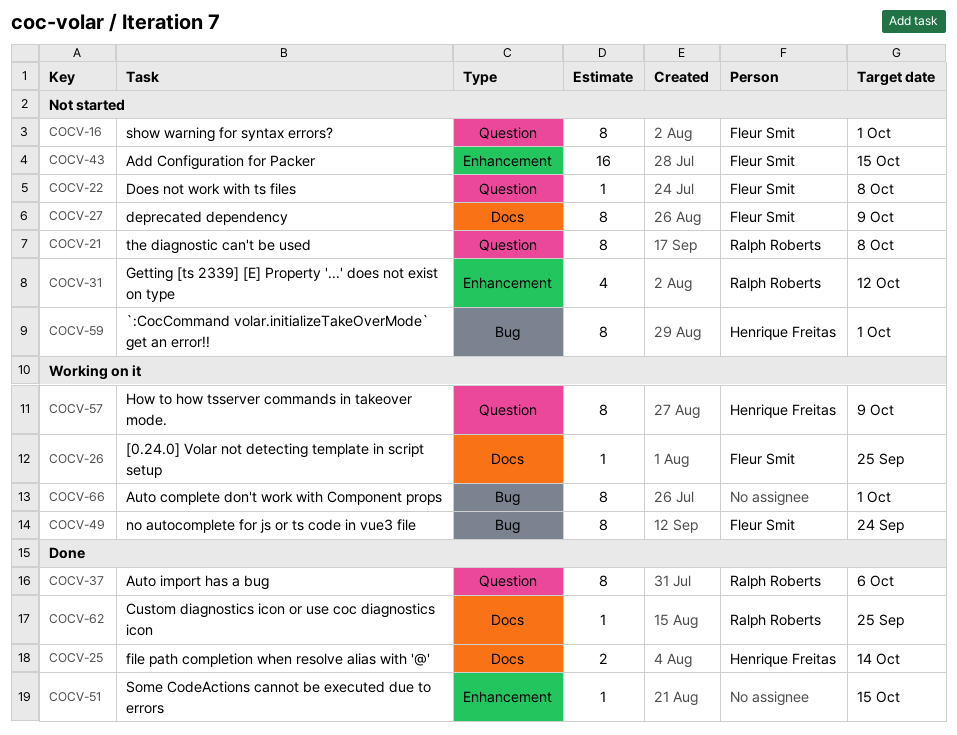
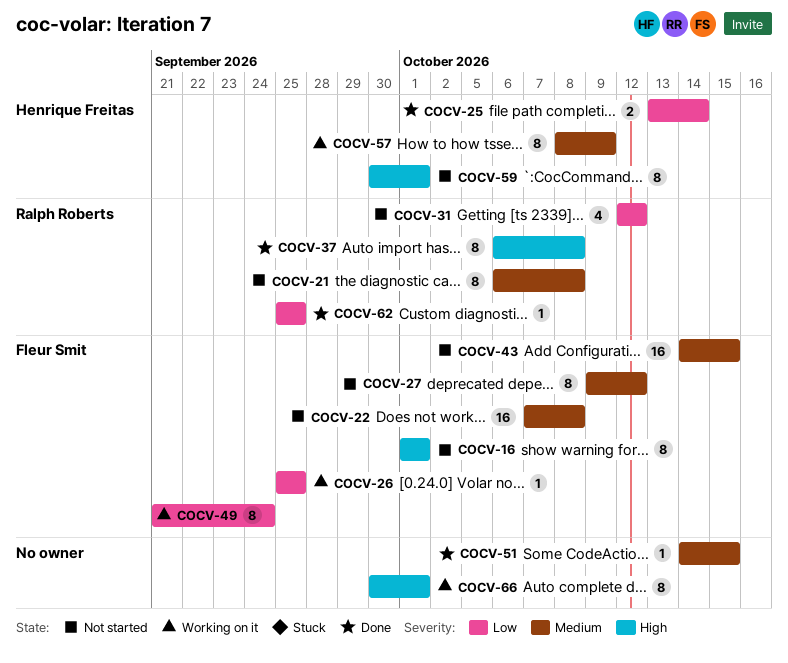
COCV-22, estimate: 1 -> 16
COCV-27, due: Oct 9 -> Oct 12
COCV-37, due: Oct 6 -> Oct 8

